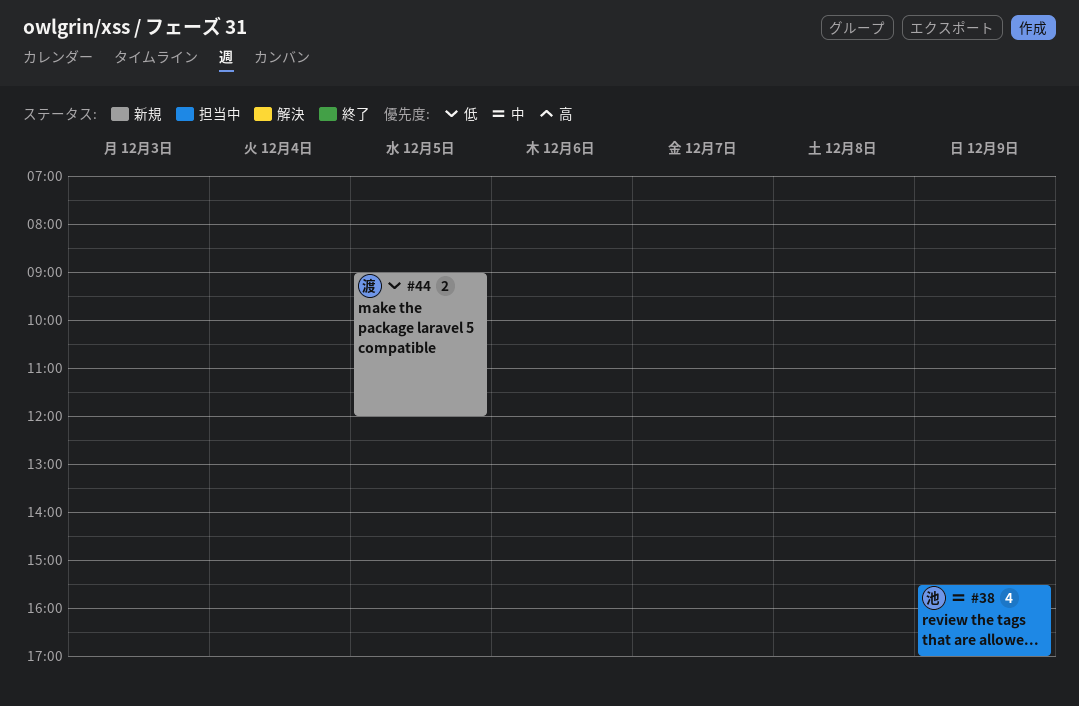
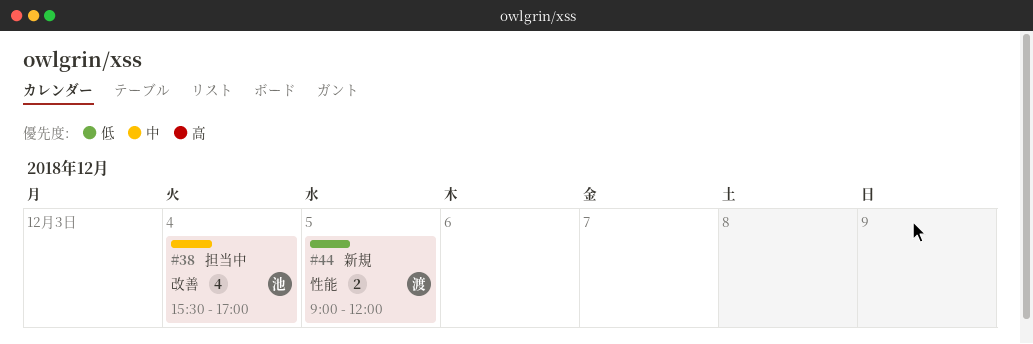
#38, day: Dec 9 -> Dec 4

